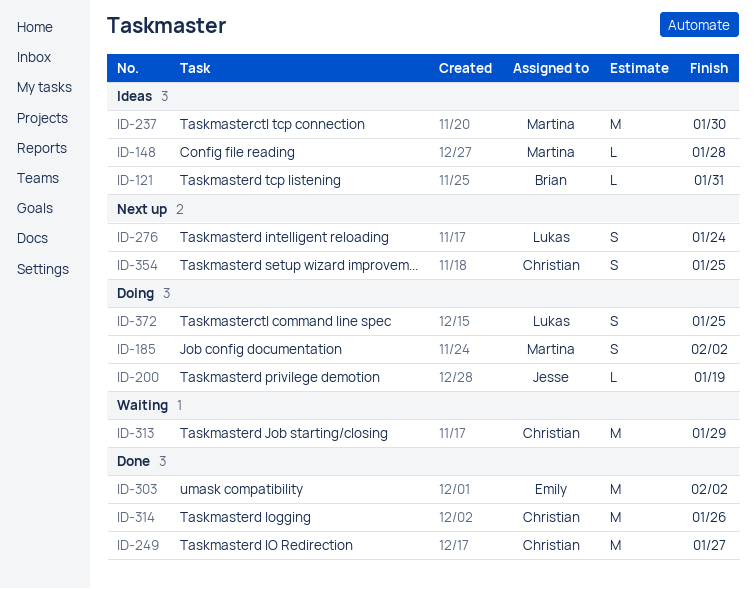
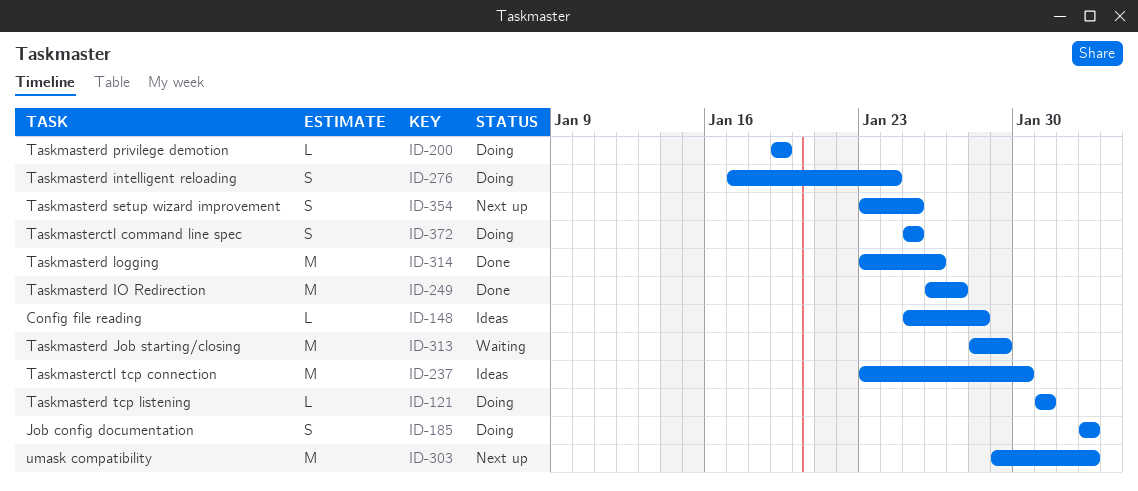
ID-121, status: Ideas -> Doing
ID-276, status: Next up -> Doing
ID-303, status: Done -> Next up

